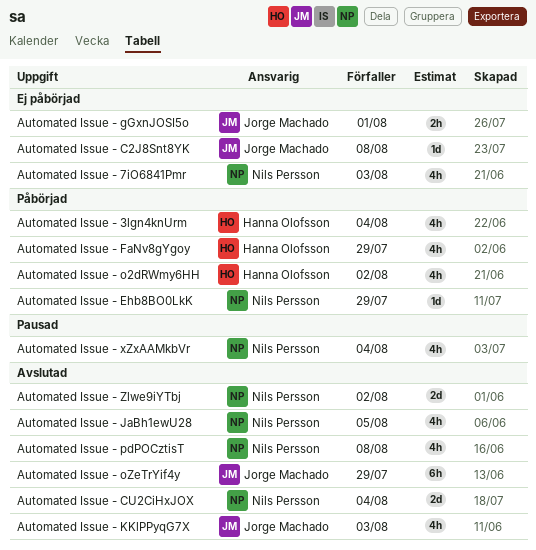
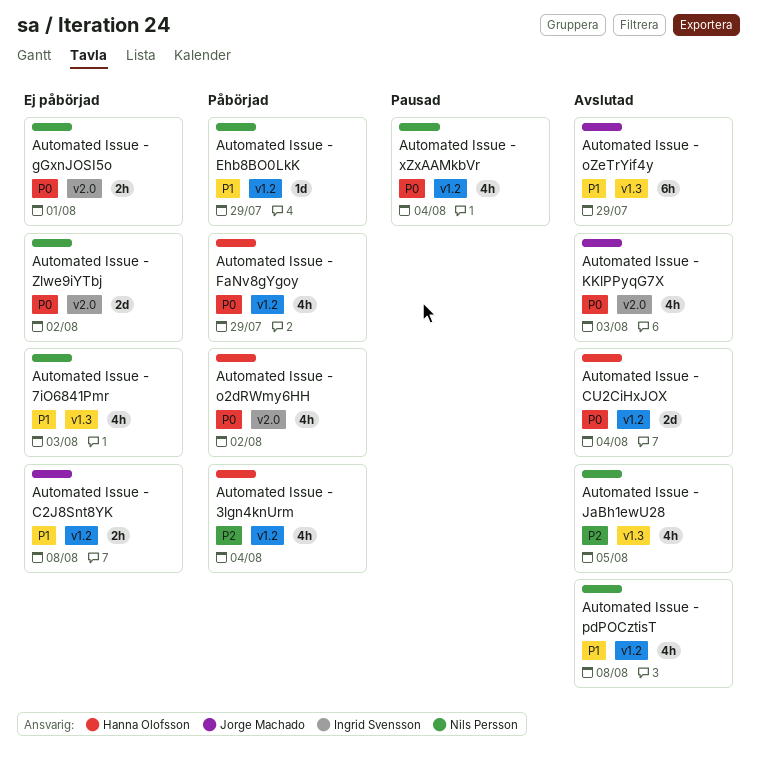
Automated Issue - C2J8Snt8YK, estimate: 1d -> 2h
Automated Issue - CU2CiHxJOX, owner: Nils Persson -> Hanna Olofsson
Automated Issue - gGxnJOSI5o, owner: Jorge Machado -> Nils Persson
Automated Issue - Zlwe9iYTbj, status: Avslutad -> Ej påbörjad

